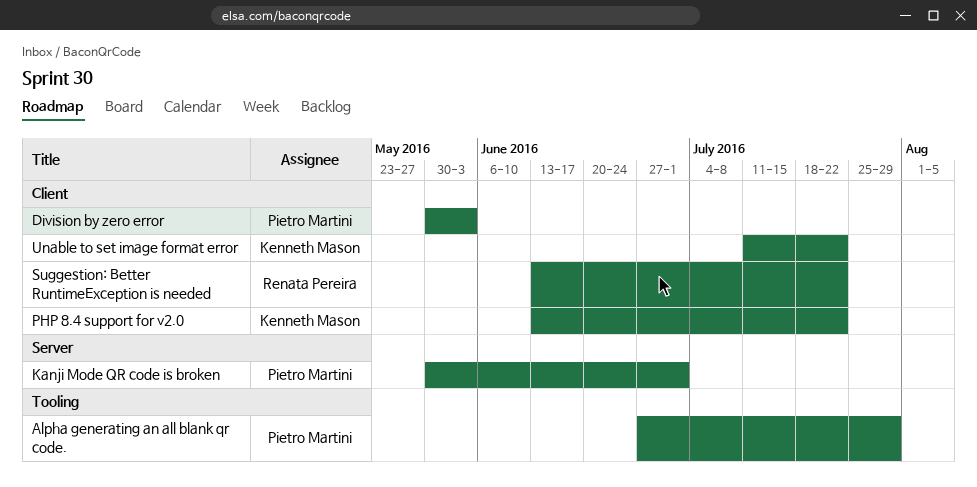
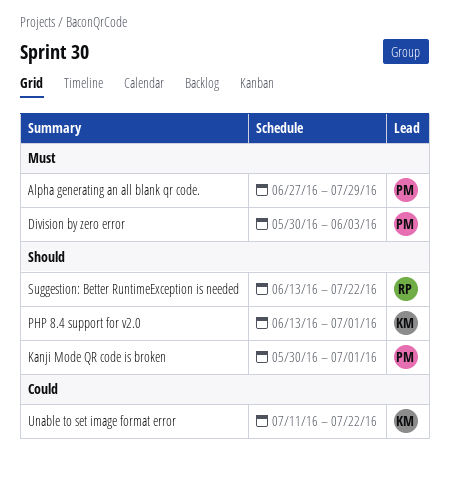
PHP 8.4 support for v2.0, due: Jul 22 -> Jul 1

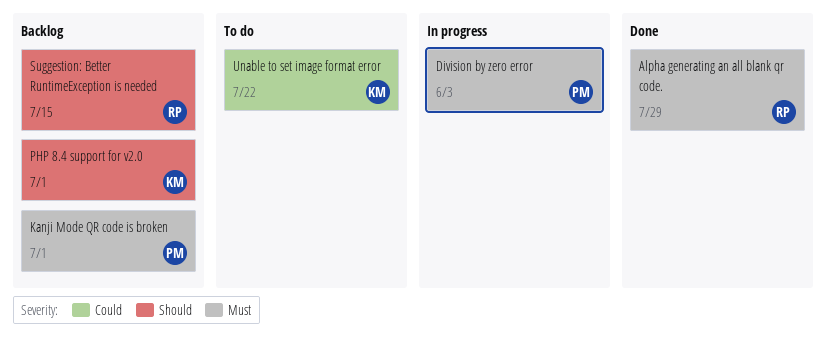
Alpha generating an all blank qr code., owner: PM -> RP
Kanji Mode QR code is broken, priority: Should -> Must
Suggestion: Better RuntimeException is needed, due: Jul 22 -> Jul 15

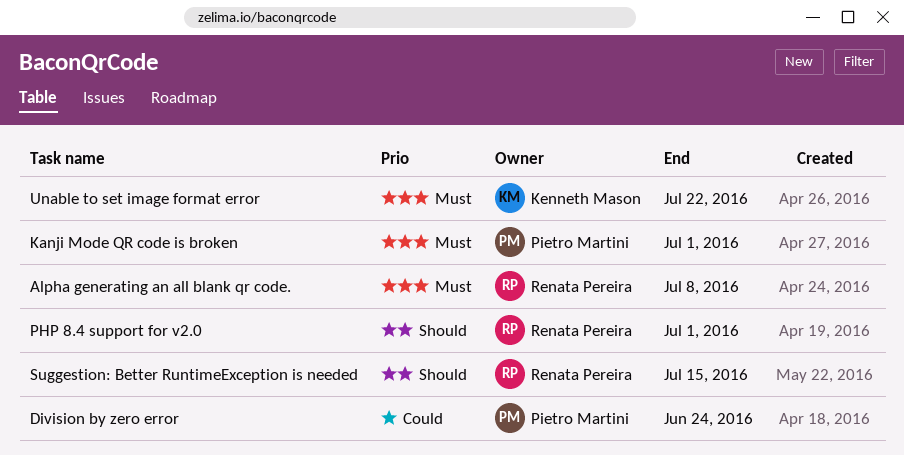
Alpha generating an all blank qr code., due: Jul 29 -> Jul 8
Division by zero error, priority: Must -> Could
Division by zero error, due: Jun 3 -> Jun 24
PHP 8.4 support for v2.0, owner: Kenneth Mason -> Renata Pereira
Unable to set image format error, priority: Could -> Must

